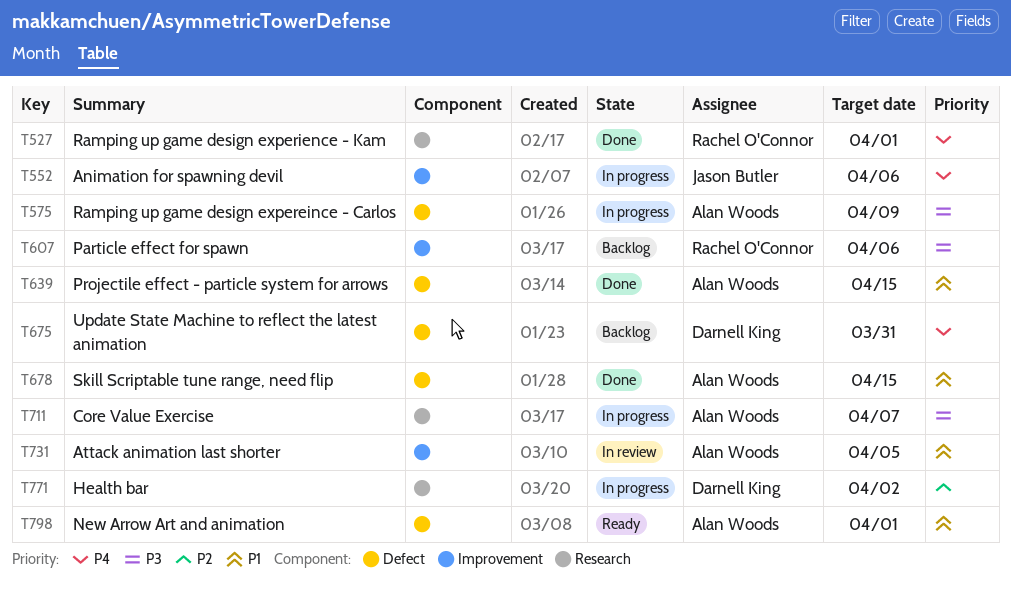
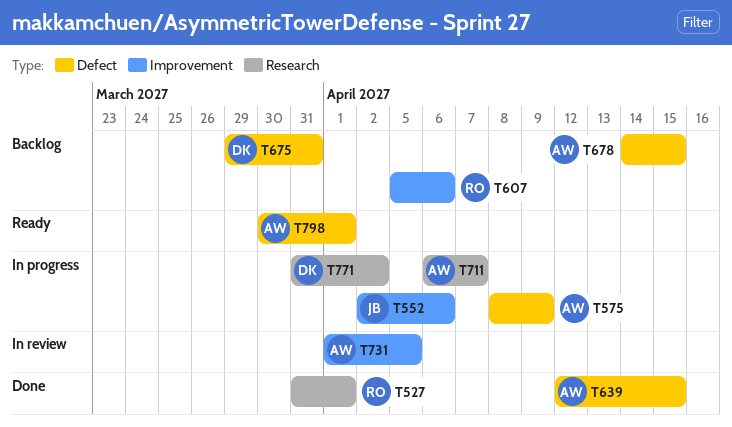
T678, status: Done -> Backlog

